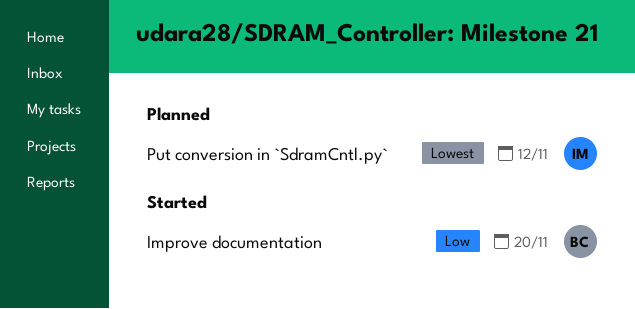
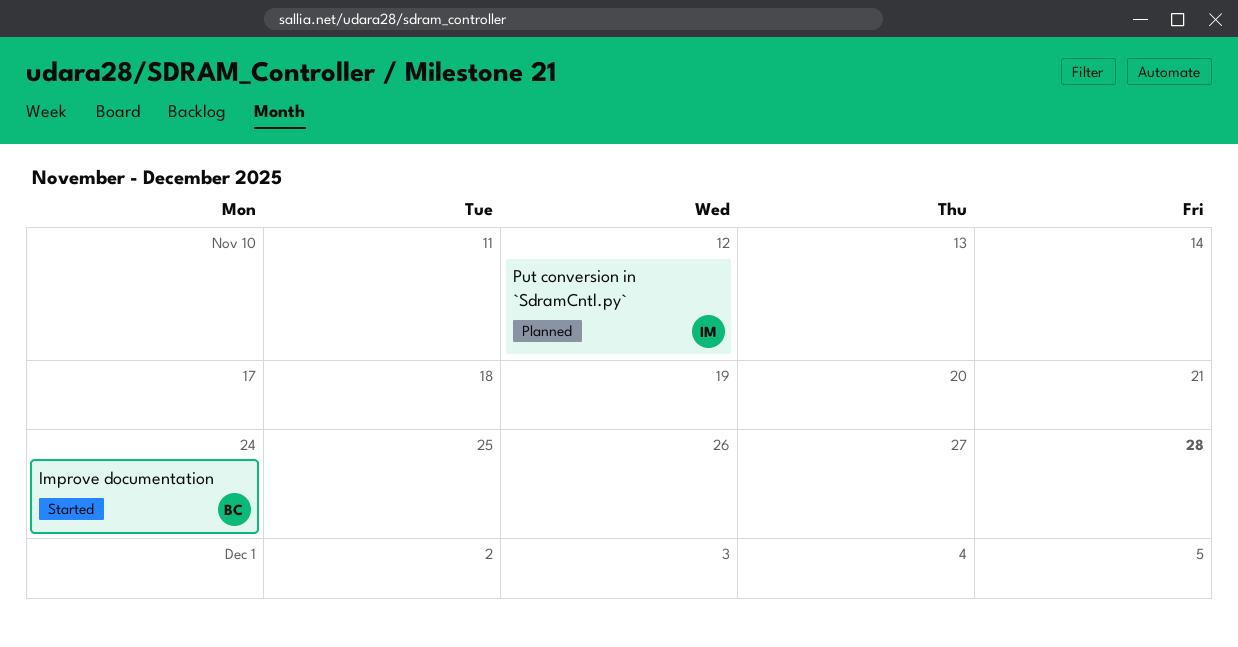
Improve documentation, due: Nov 20 -> Nov 24

